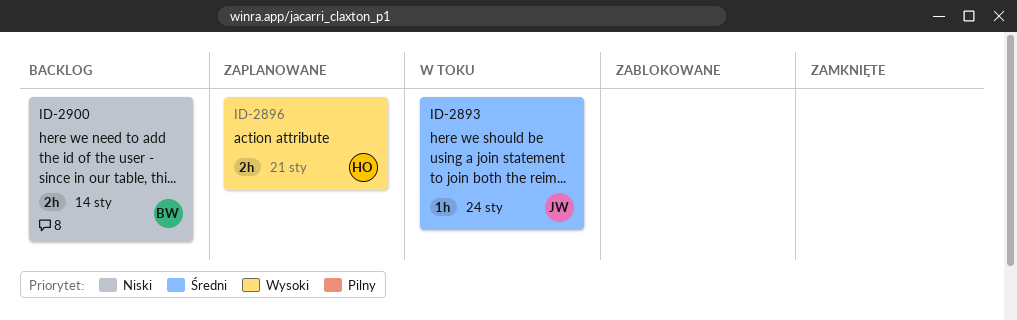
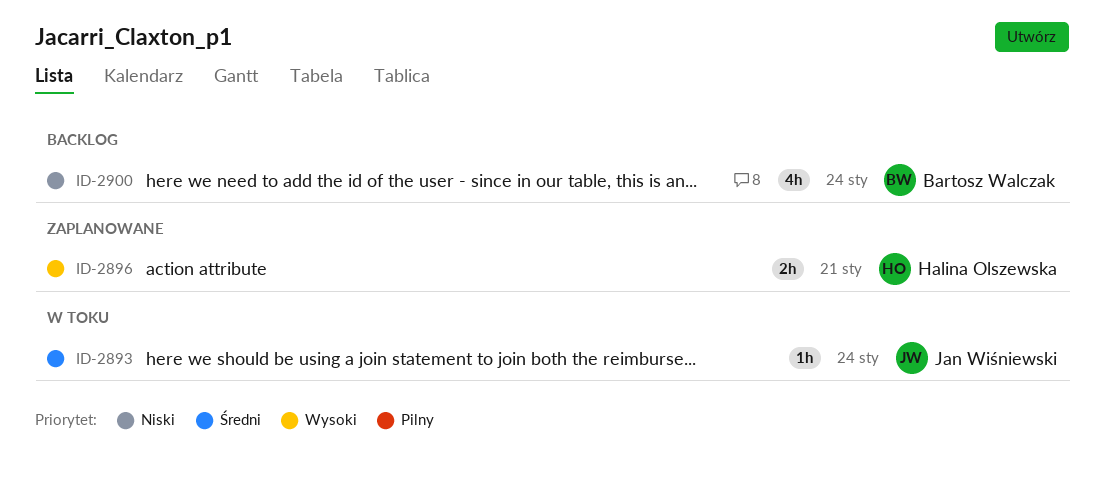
ID-2900, estimate: 2h -> 4h
ID-2900, due: Jan 14 -> Jan 24

